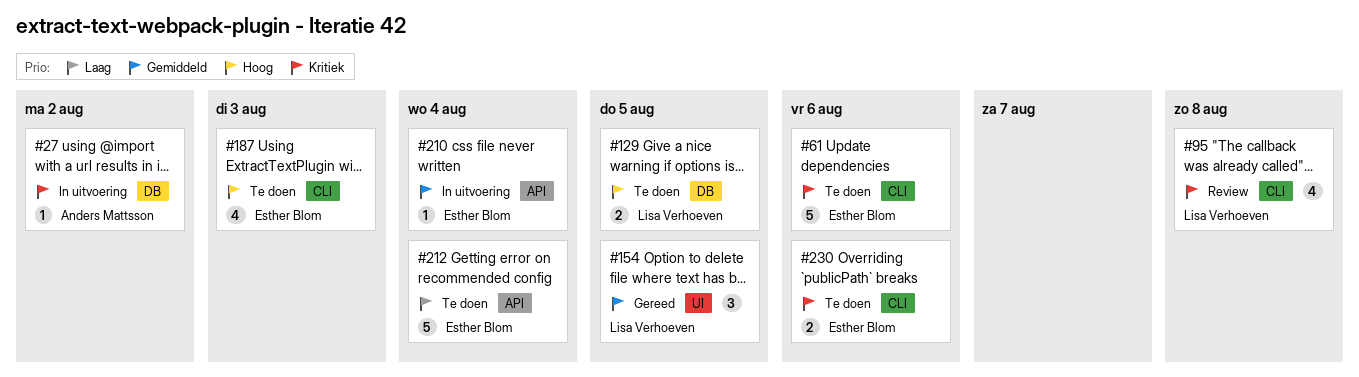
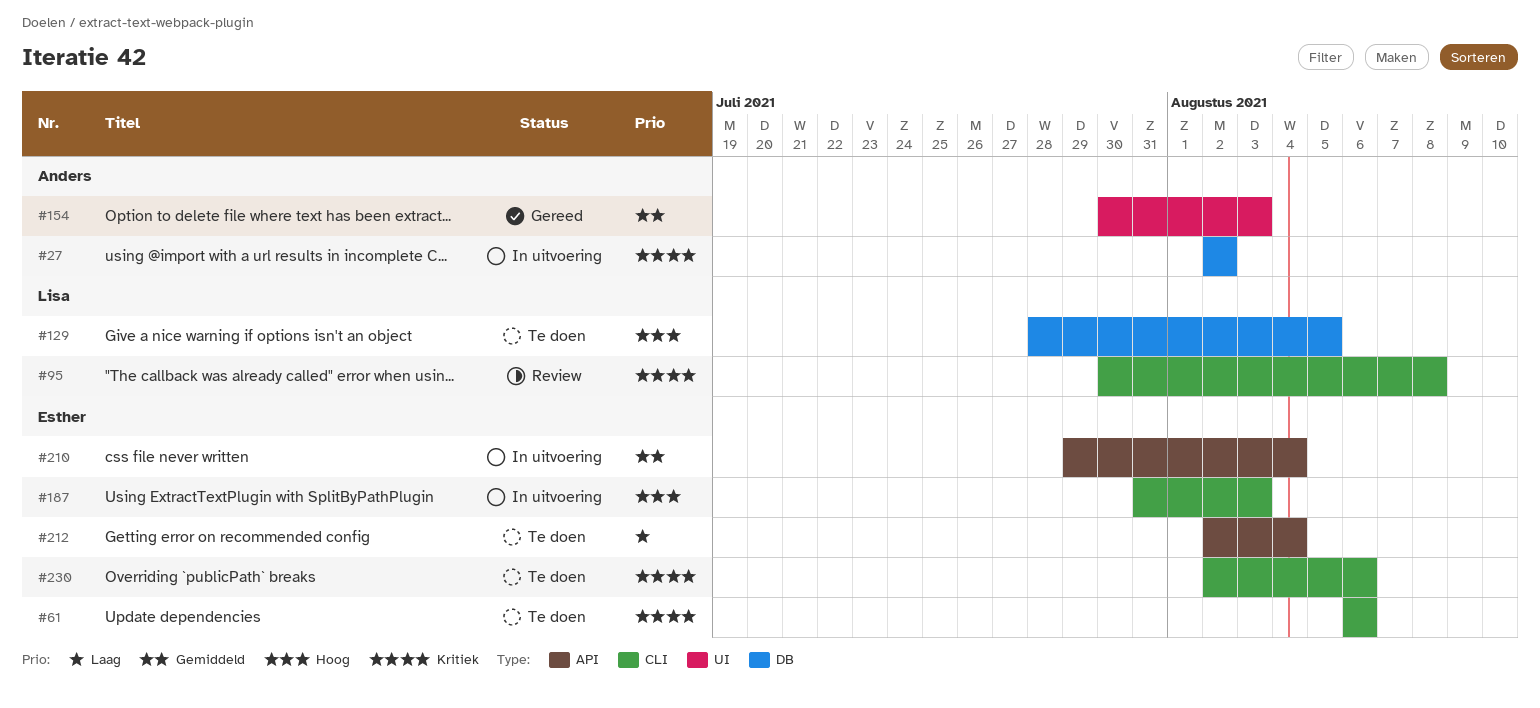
#154, owner: Lisa Verhoeven -> Anders Mattsson
#154, due: Aug 5 -> Aug 3
#187, status: Te doen -> In uitvoering

